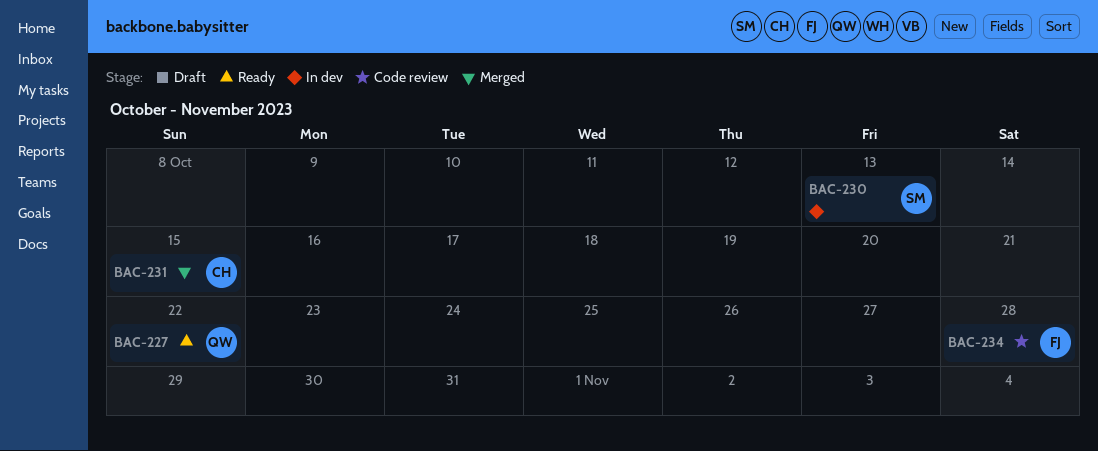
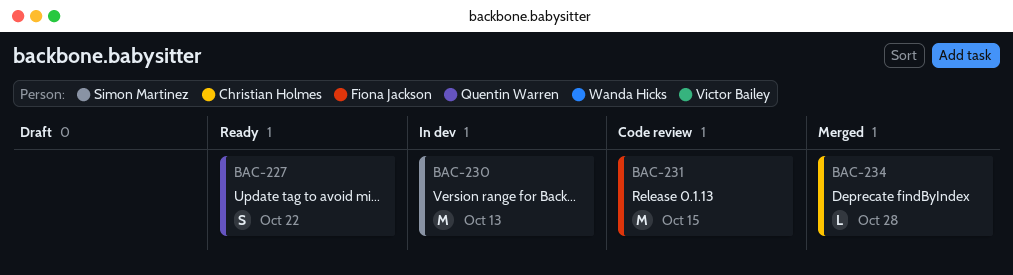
BAC-231, status: Merged -> Code review
BAC-231, owner: Christian Holmes -> Fiona Jackson
BAC-234, status: Code review -> Merged
BAC-234, owner: Fiona Jackson -> Christian Holmes

